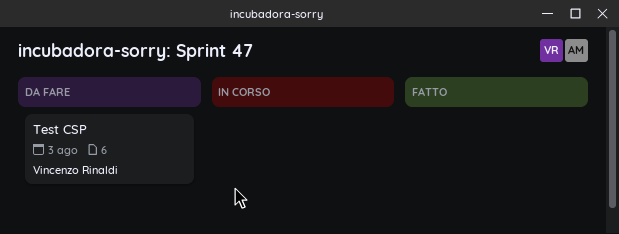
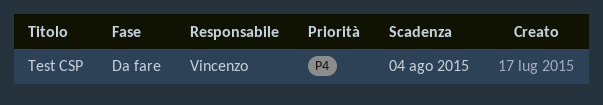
Test CSP, due: Aug 3 -> Aug 4

